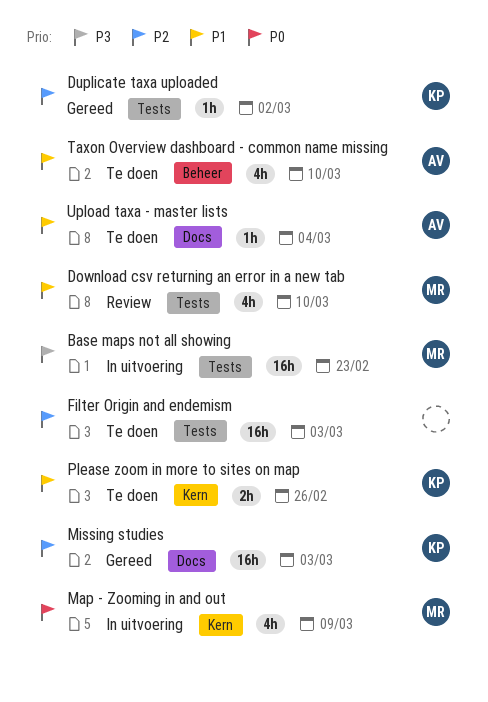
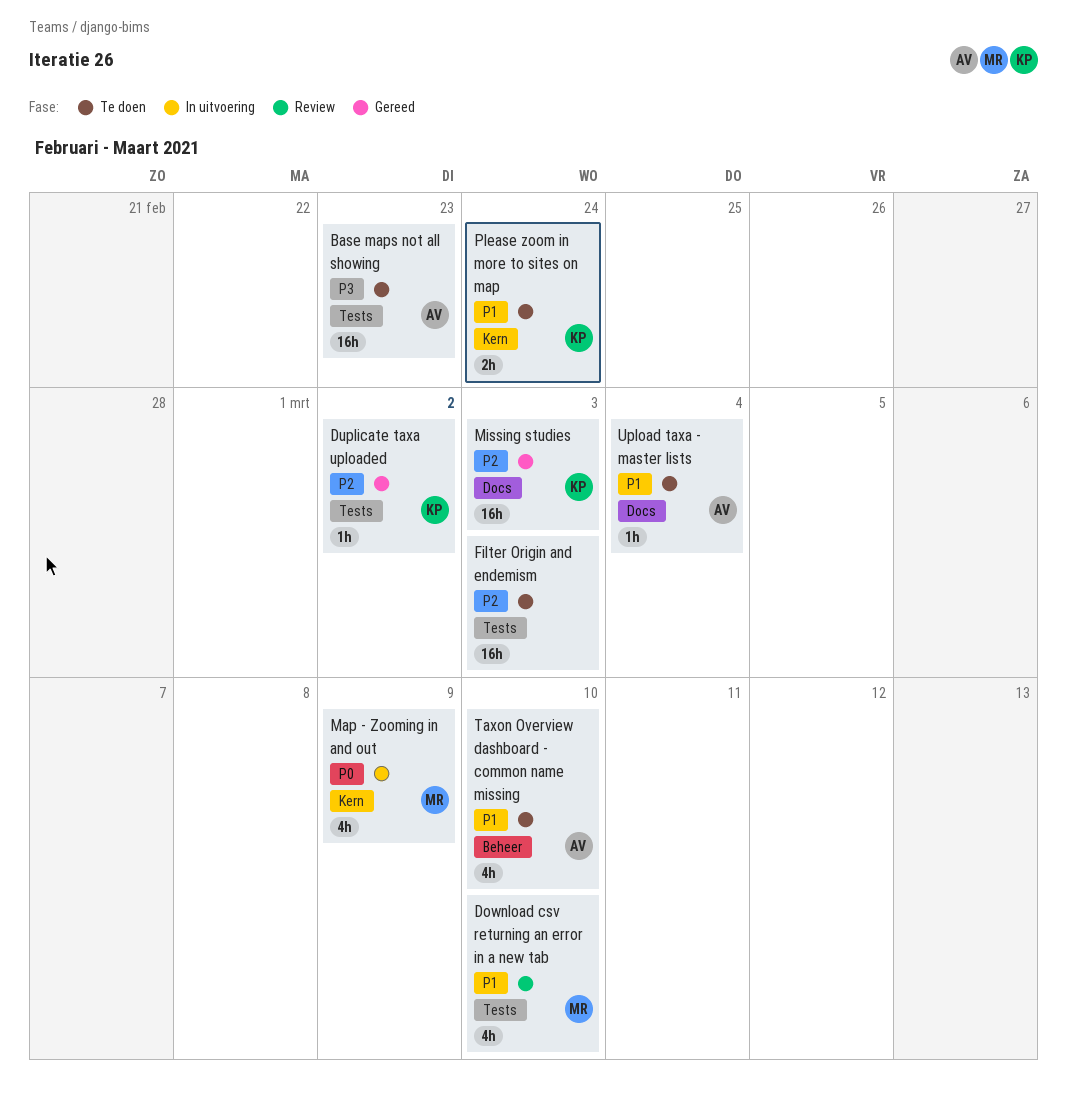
Base maps not all showing, status: In uitvoering -> Te doen
Base maps not all showing, owner: MR -> AV
Please zoom in more to sites on map, due: Feb 26 -> Feb 24

